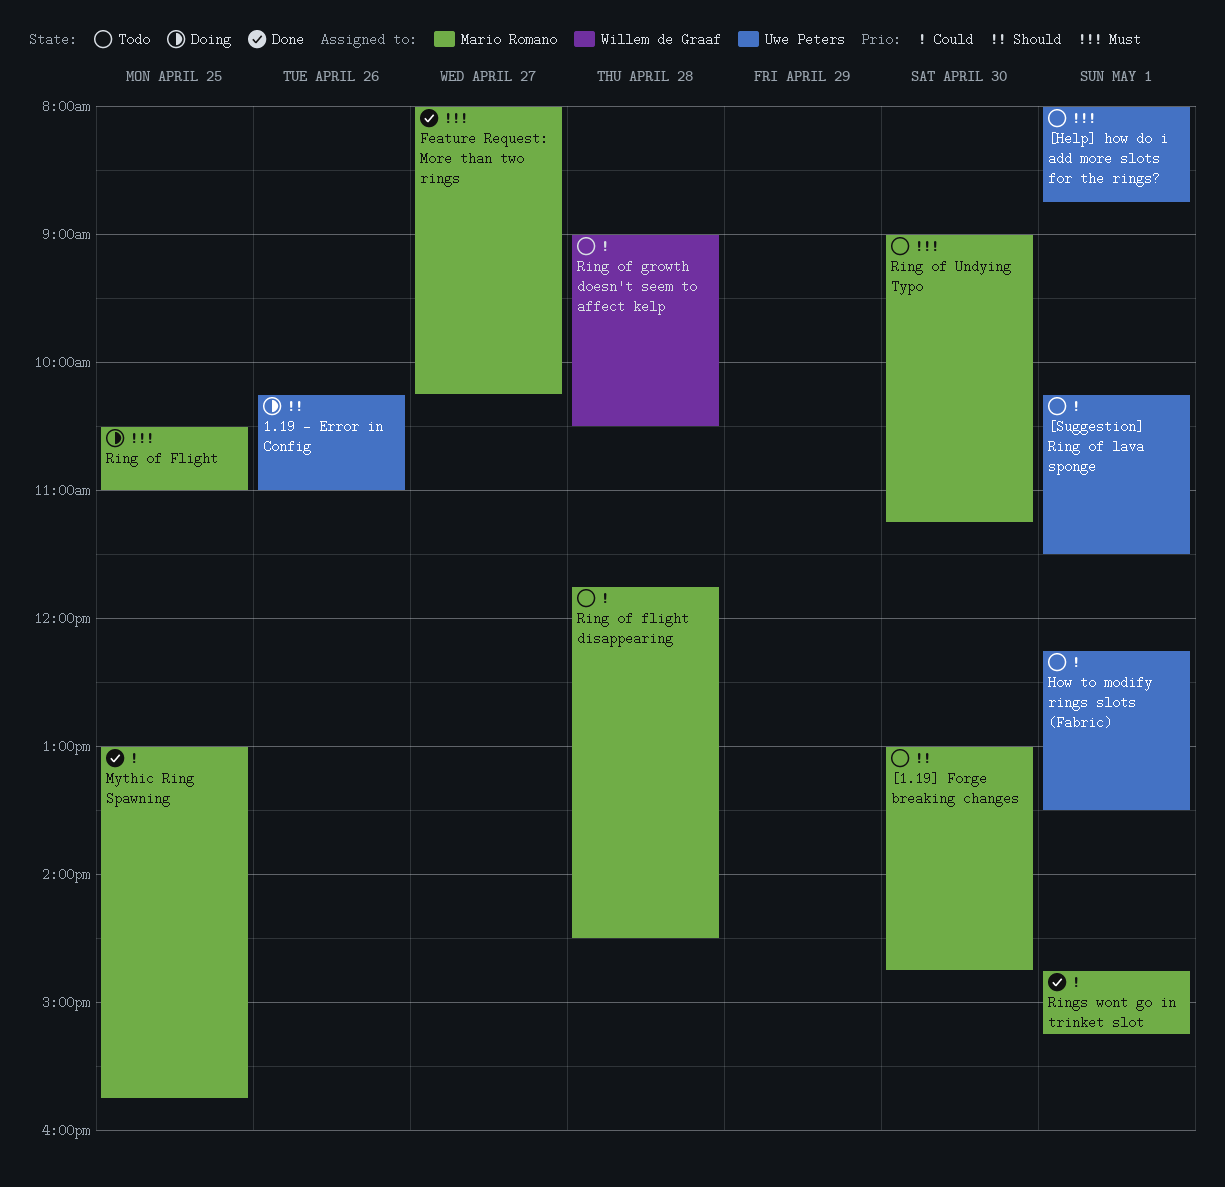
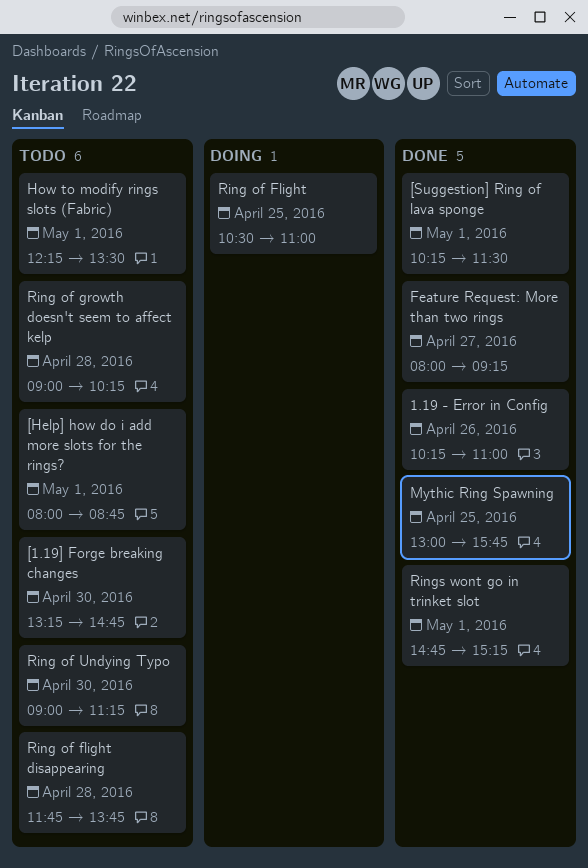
1.19 - Error in Config, status: Doing -> Done
[1.19] Forge breaking changes, begins: 13:00 -> 13:15
[Suggestion] Ring of lava sponge, status: Todo -> Done
Feature Request: More than two rings, ends: 10:15 -> 09:15
Ring of flight disappearing, ends: 14:30 -> 13:45
Ring of growth doesn't seem to affect kelp, ends: 10:30 -> 10:15

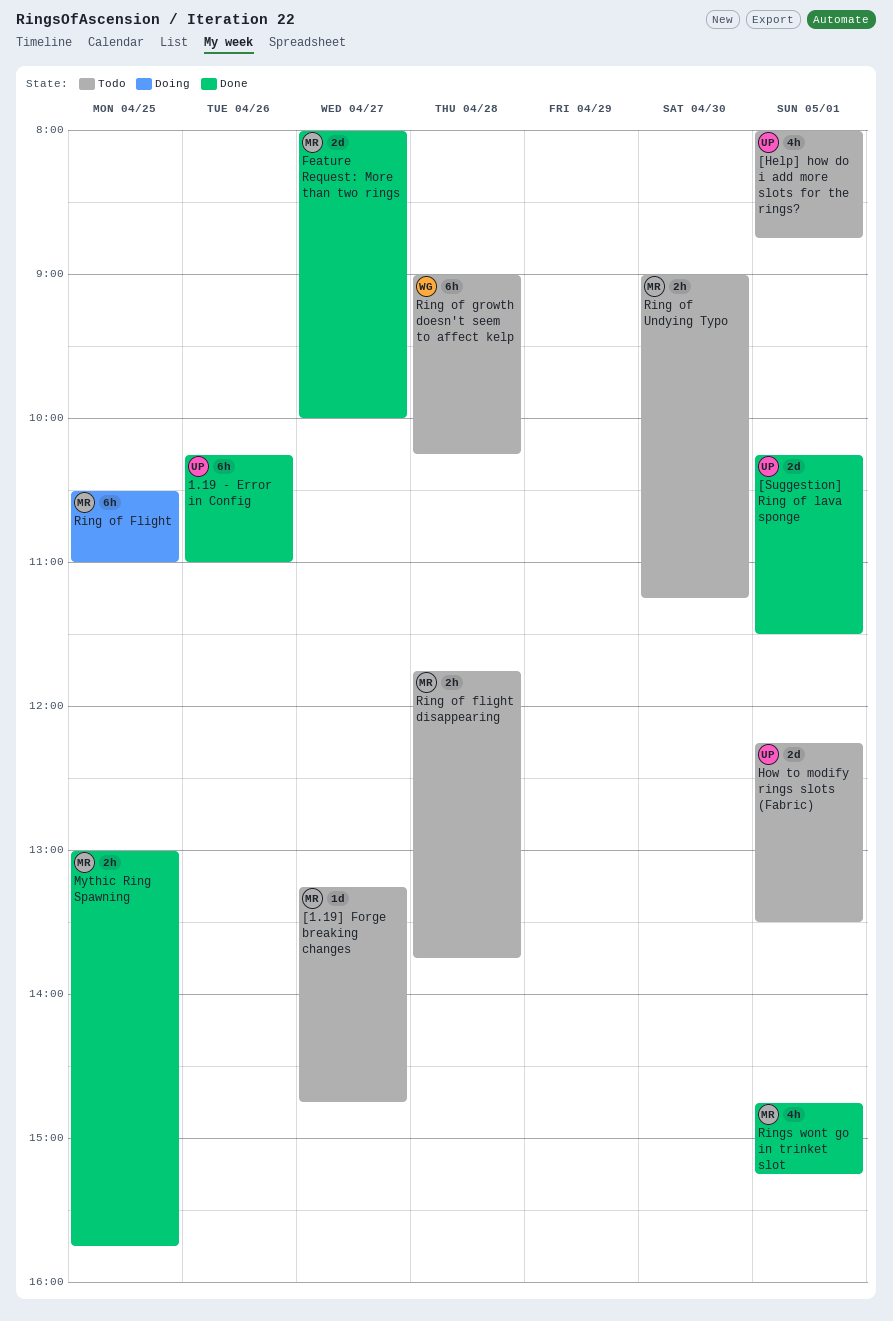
[1.19] Forge breaking changes, day: Apr 30 -> Apr 27
Feature Request: More than two rings, ends: 09:15 -> 10:00

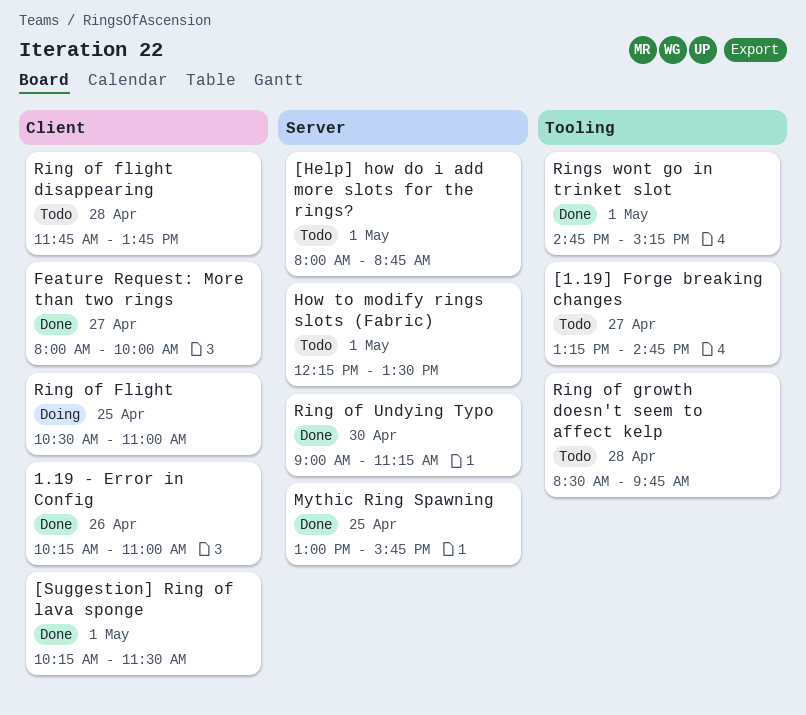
Ring of growth doesn't seem to affect kelp, begins: 09:00 -> 08:30
Ring of growth doesn't seem to affect kelp, ends: 10:15 -> 09:45
Ring of Undying Typo, status: Todo -> Done

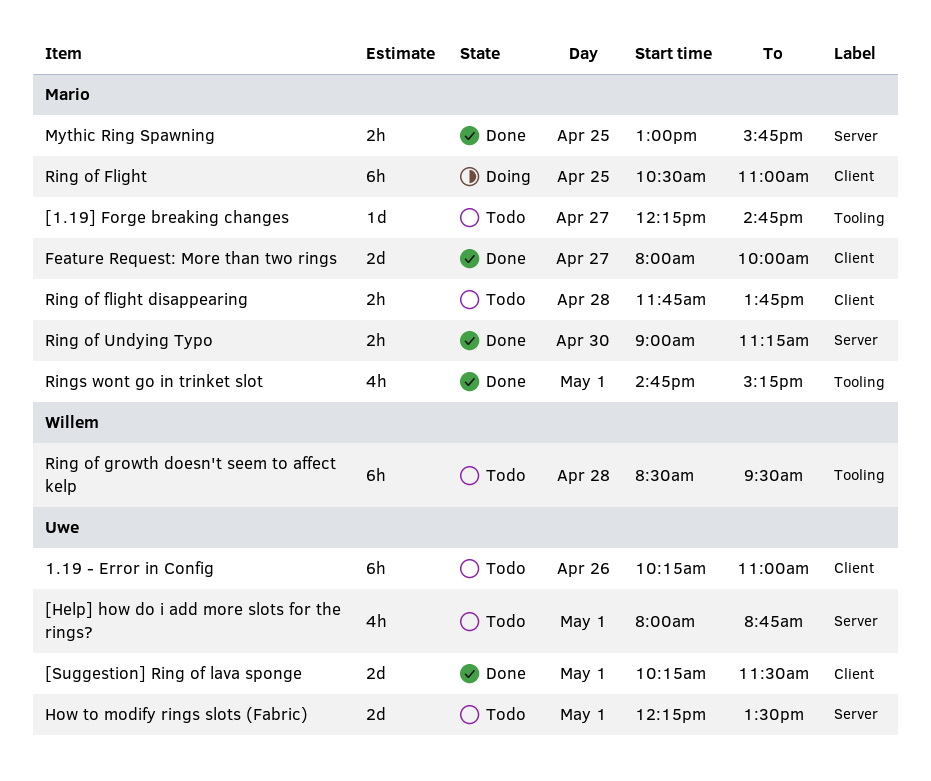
1.19 - Error in Config, status: Done -> Todo
[1.19] Forge breaking changes, begins: 13:15 -> 12:15
Ring of growth doesn't seem to affect kelp, ends: 09:45 -> 09:30

